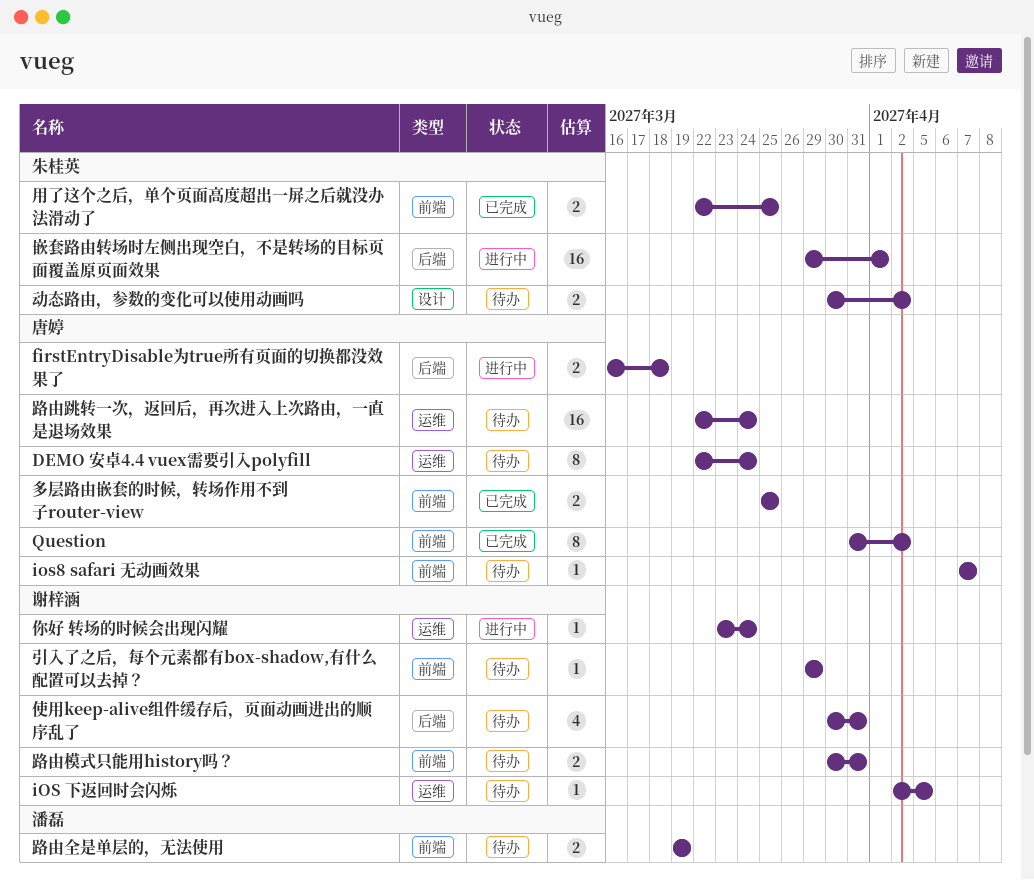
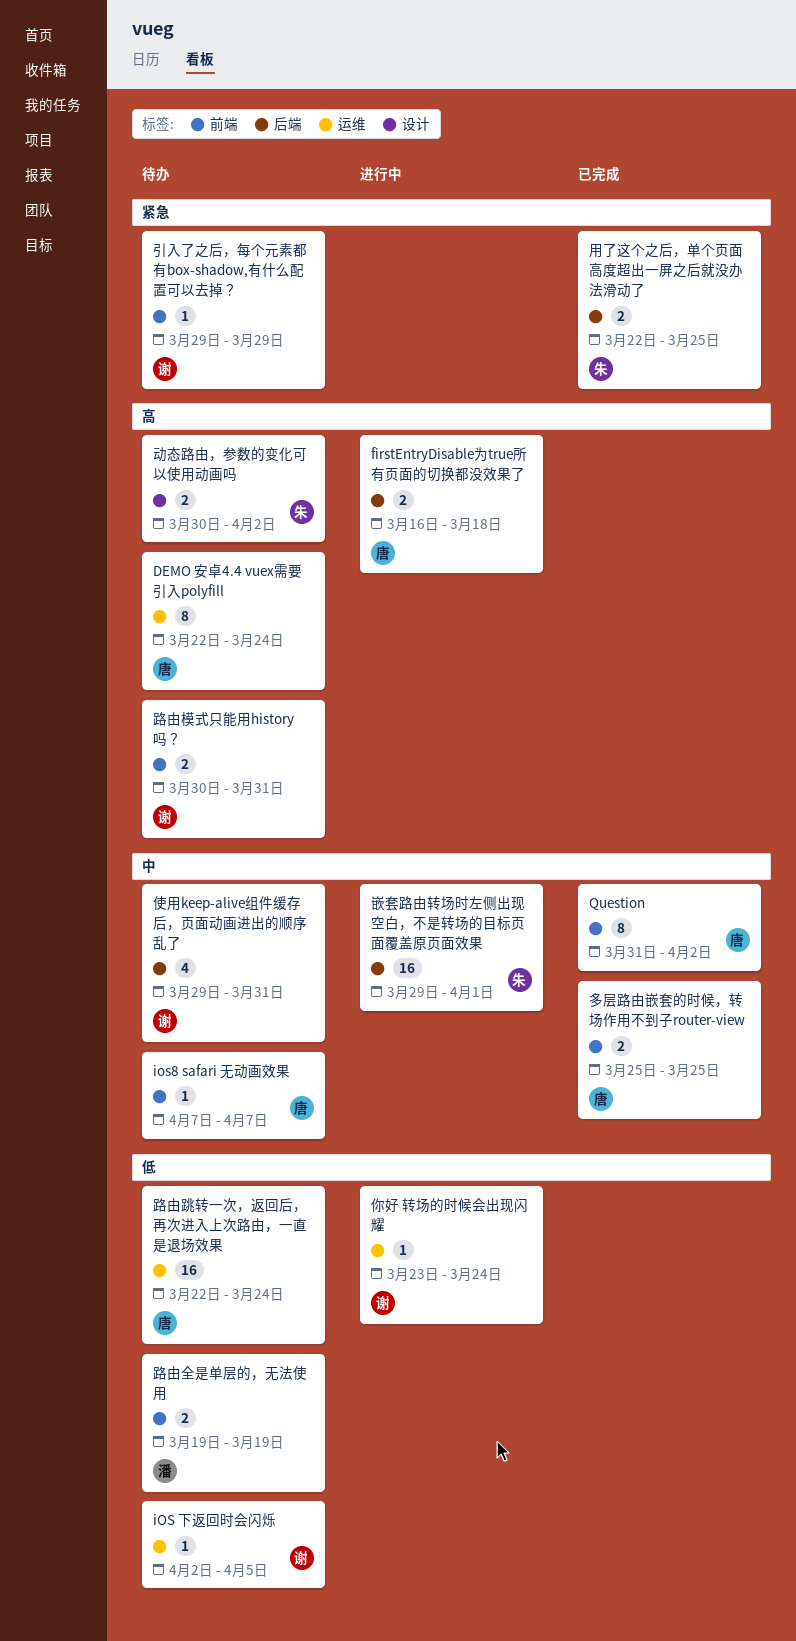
使用keep-alive组件缓存后，页面动画进出的顺序乱了, start: Mar 30 -> Mar 29
用了这个之后，单个页面高度超出一屏之后就没办法滑动了, label: 前端 -> 后端

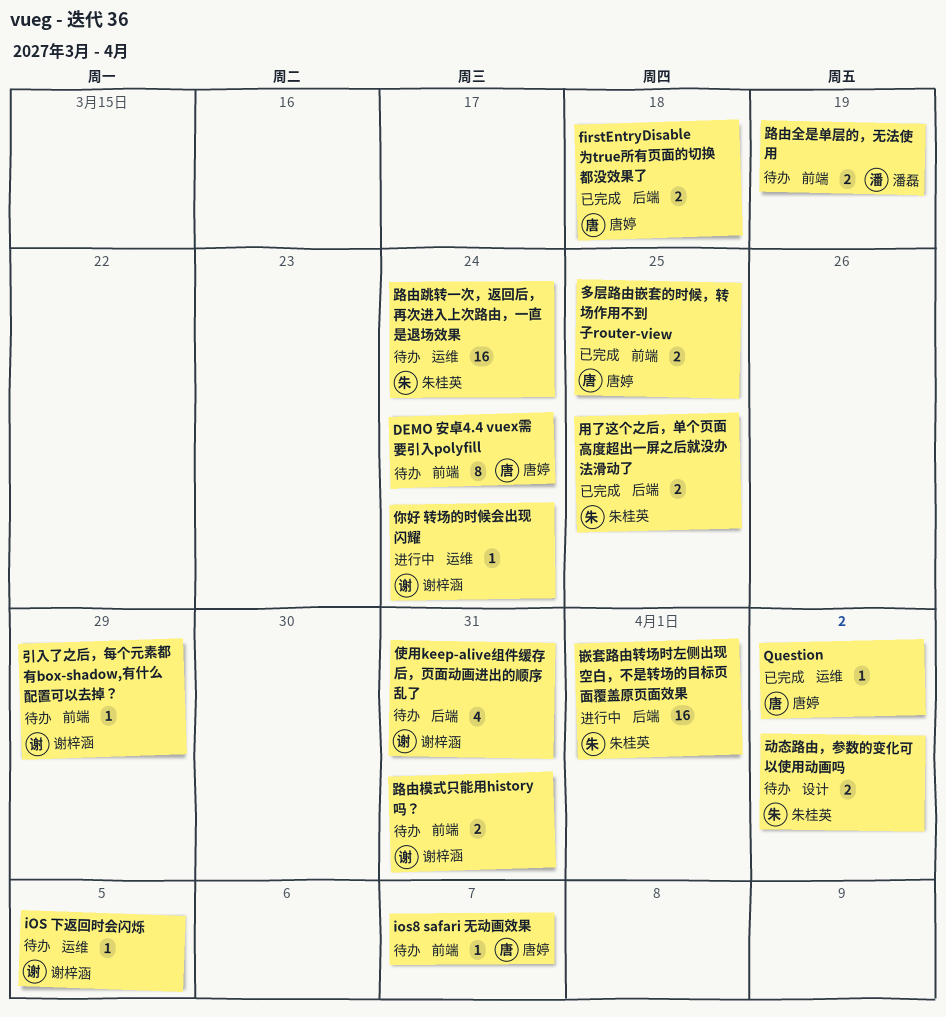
DEMO 安卓4.4 vuex需要引入polyfill, label: 运维 -> 前端
firstEntryDisable为true所有页面的切换都没效果了, status: 进行中 -> 已完成
Question, label: 前端 -> 运维
Question, estimate: 8 -> 1
路由跳转一次，返回后，再次进入上次路由，一直是退场效果, owner: 唐婷 -> 朱桂英

